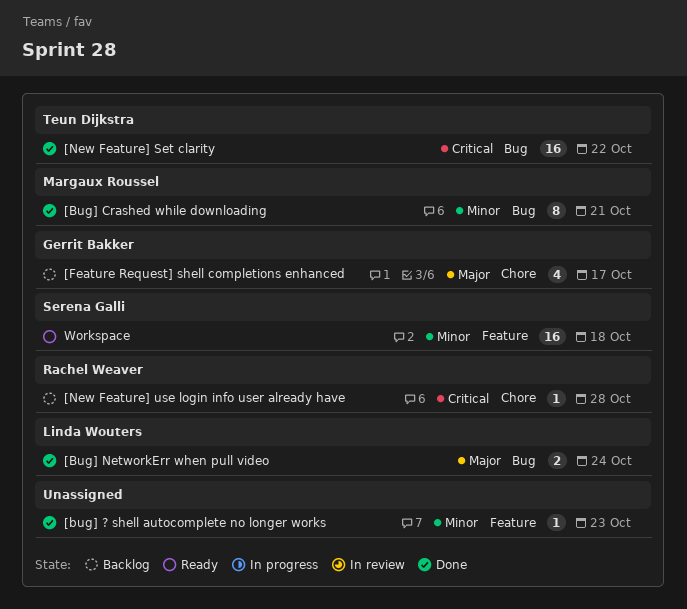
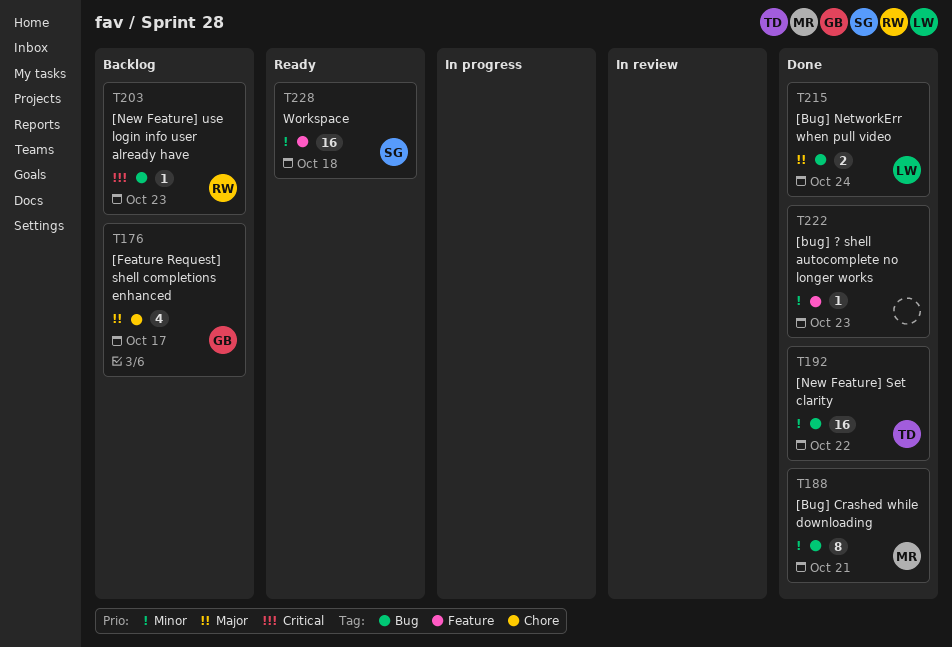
[New Feature] Set clarity, priority: Critical -> Minor
[New Feature] use login info user already have, label: Chore -> Bug
[New Feature] use login info user already have, due: Oct 28 -> Oct 23

